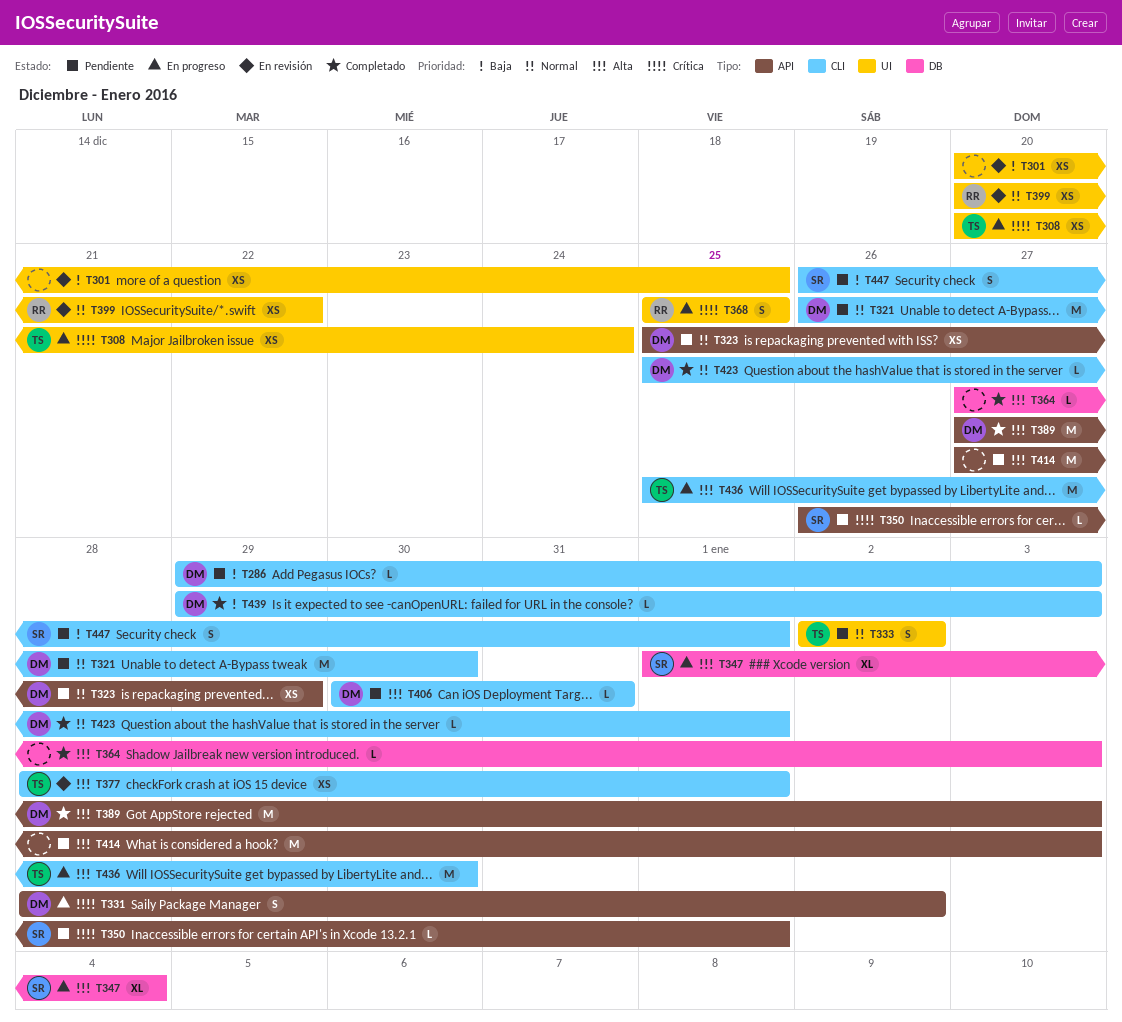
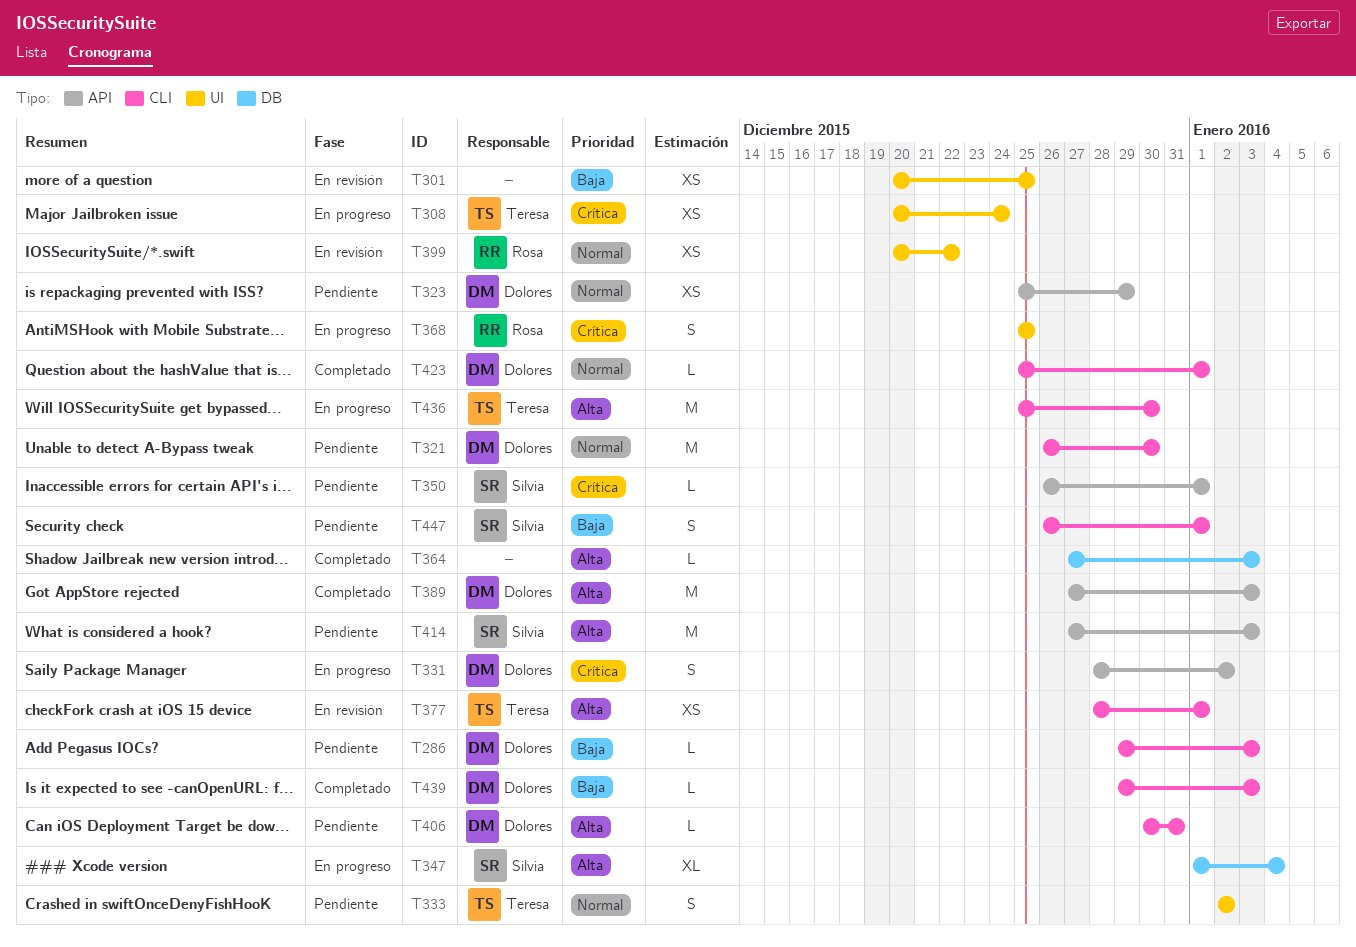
T414, owner: none -> Silvia

